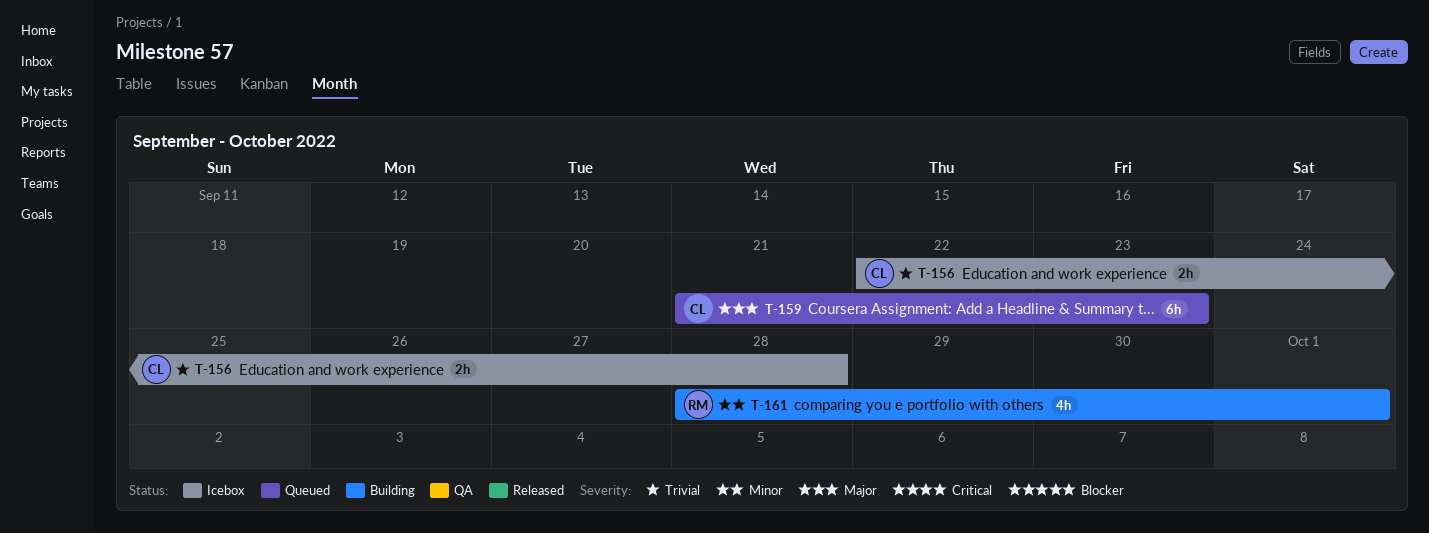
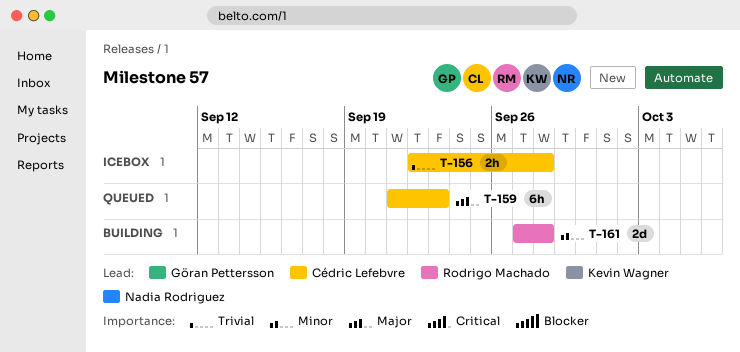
T-161, estimate: 4h -> 2d
T-161, start: Sep 28 -> Sep 27
T-161, due: Oct 1 -> Sep 28

